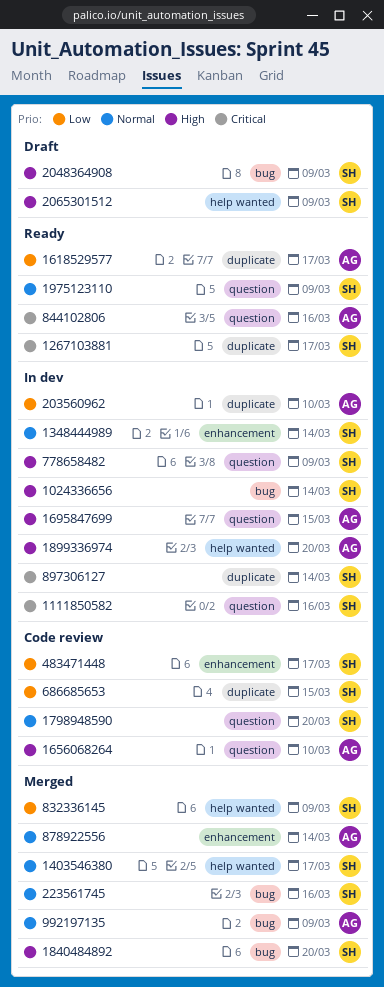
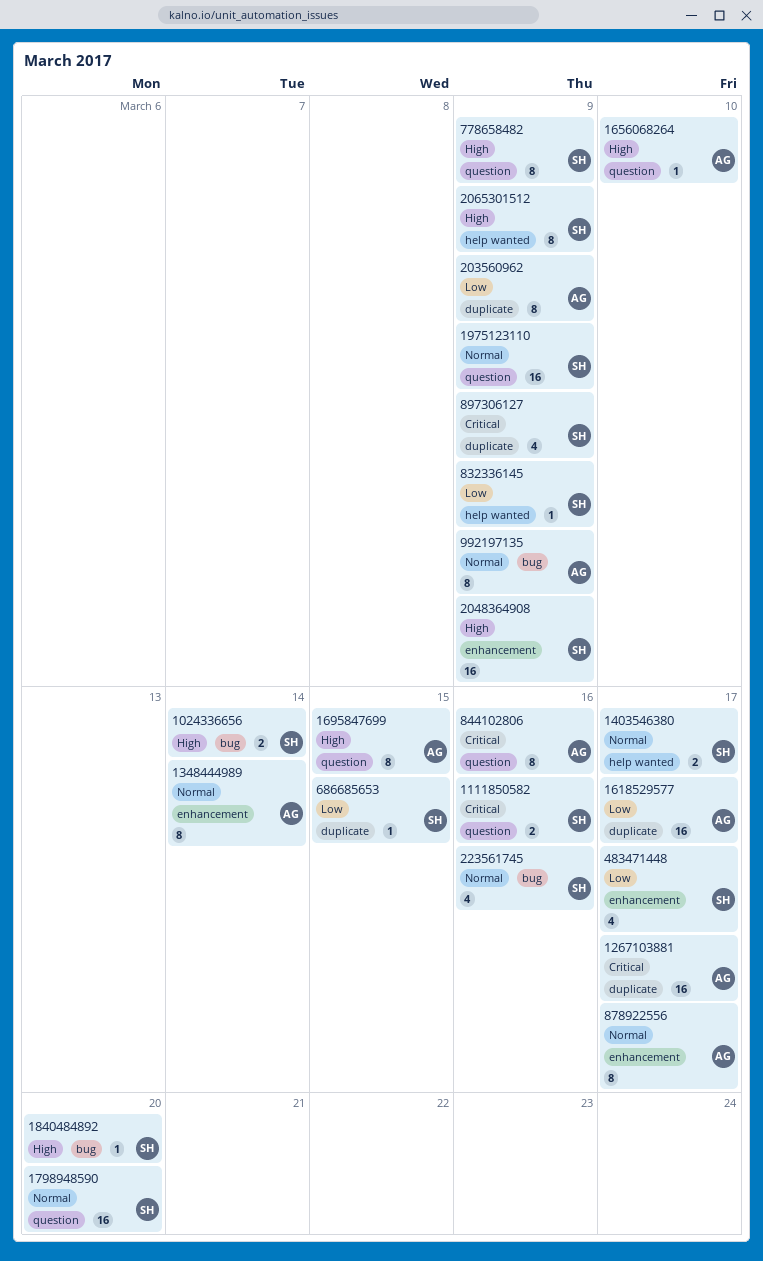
1267103881, owner: SH -> AG
1348444989, owner: SH -> AG
1899336974: present -> none
203560962, due: Mar 10 -> Mar 9
2048364908, label: bug -> enhancement
878922556, due: Mar 14 -> Mar 17
897306127, due: Mar 14 -> Mar 9

